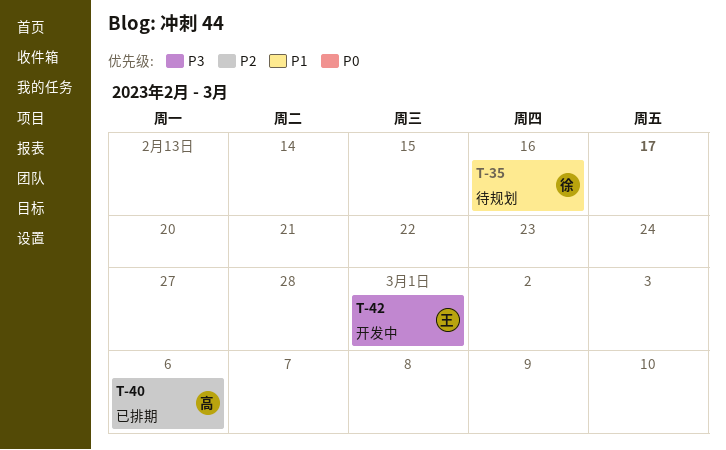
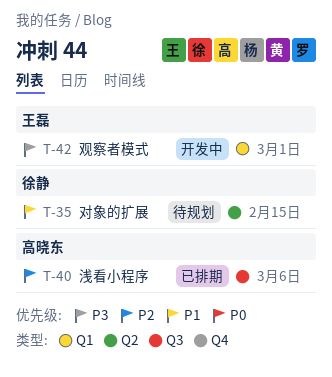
T-35, due: Feb 16 -> Feb 15

